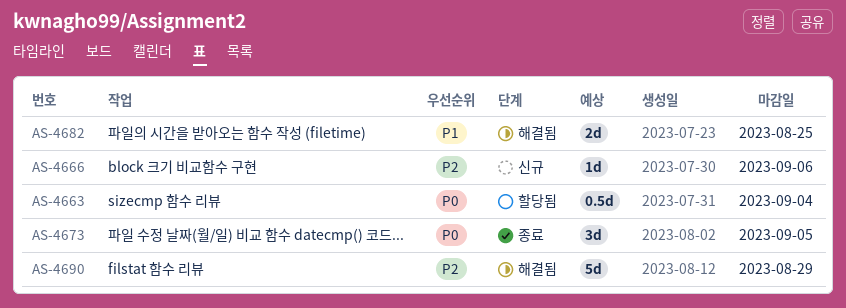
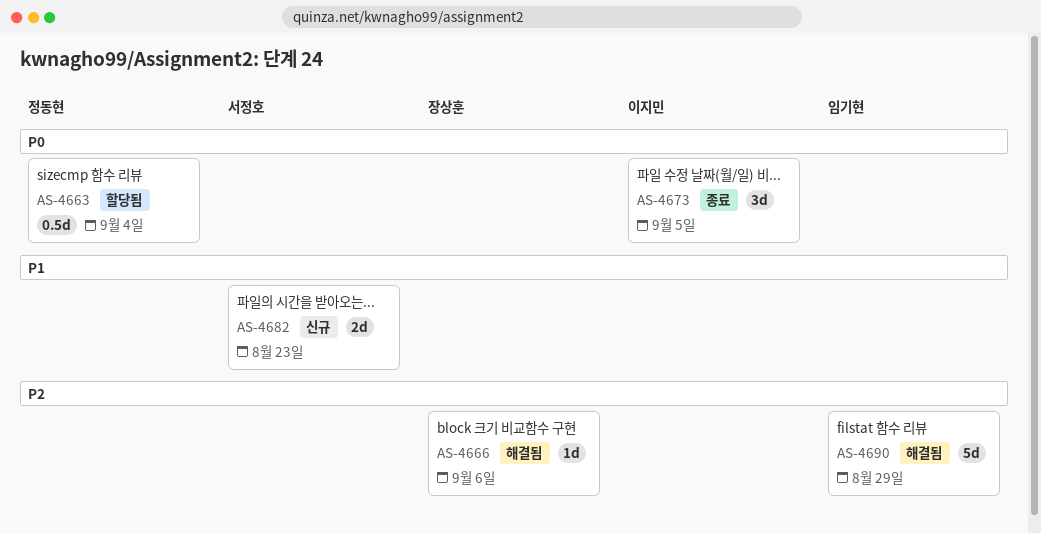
AS-4666, status: 신규 -> 해결됨
AS-4682, status: 해결됨 -> 신규
AS-4682, due: Aug 25 -> Aug 23

